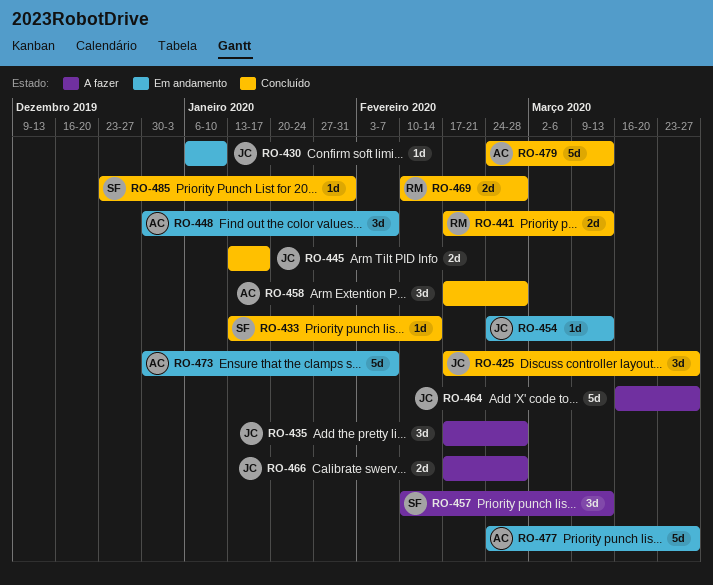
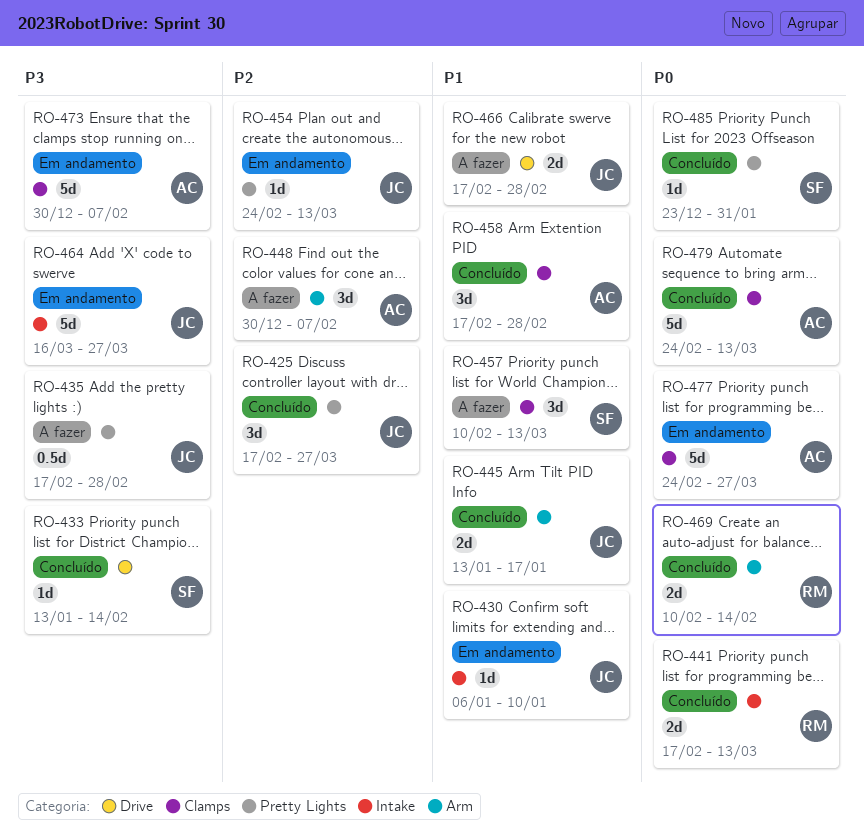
RO-435, estimate: 3d -> 0.5d
RO-448, status: Em andamento -> A fazer
RO-464, status: A fazer -> Em andamento
RO-469, due: Feb 28 -> Feb 14

